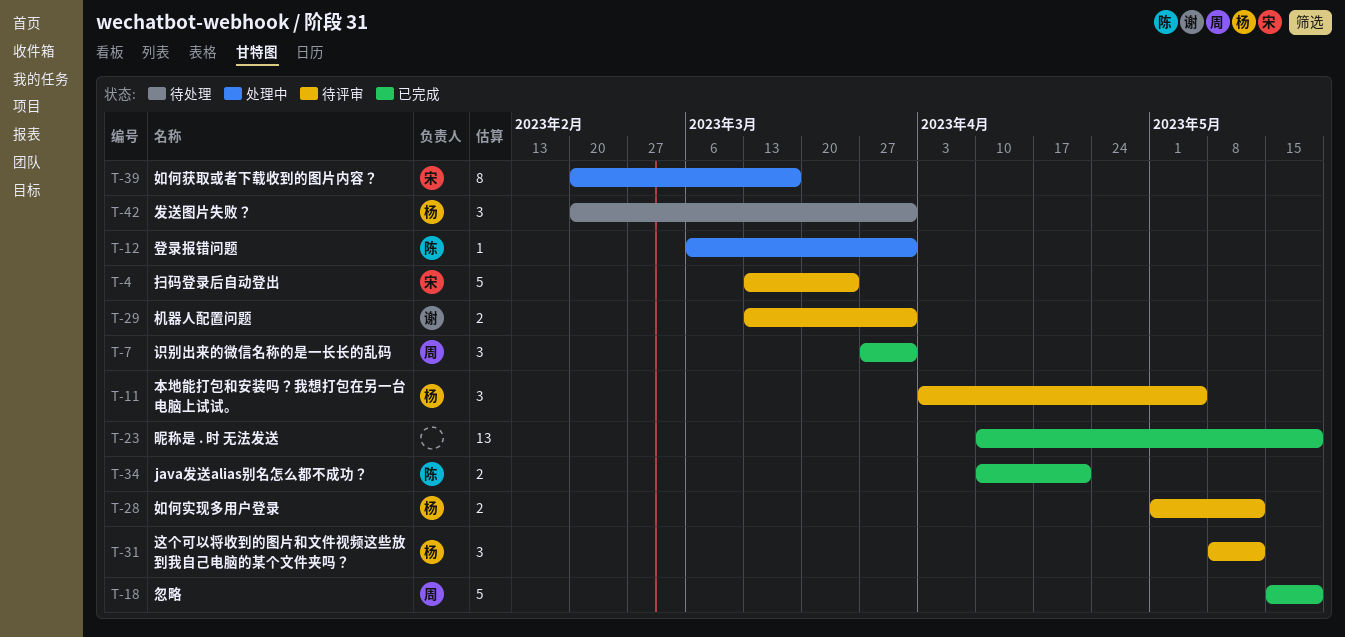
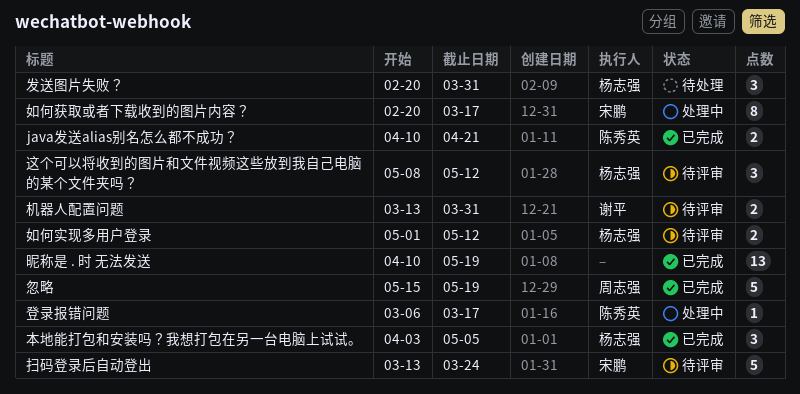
本地能打包和安装吗？我想打包在另一台电脑上试试。, status: 待评审 -> 已完成
登录报错问题, due: Mar 31 -> Mar 17
识别出来的微信名称的是一长长的乱码: present -> none

